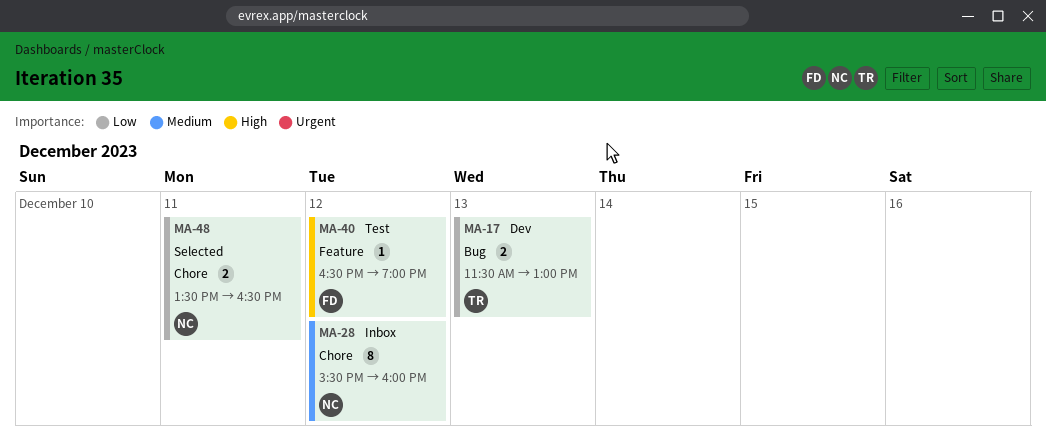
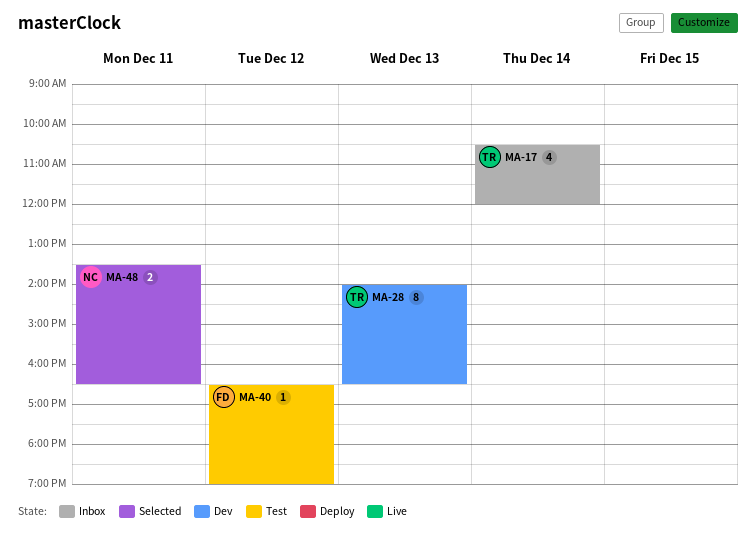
MA-17, status: Dev -> Inbox
MA-17, estimate: 2 -> 4
MA-17, day: Dec 13 -> Dec 14
MA-17, begins: 11:30 -> 10:30
MA-17, ends: 13:00 -> 12:00
MA-28, status: Inbox -> Dev
MA-28, owner: NC -> TR
MA-28, day: Dec 12 -> Dec 13
MA-28, begins: 15:30 -> 14:00
MA-28, ends: 16:00 -> 16:30

